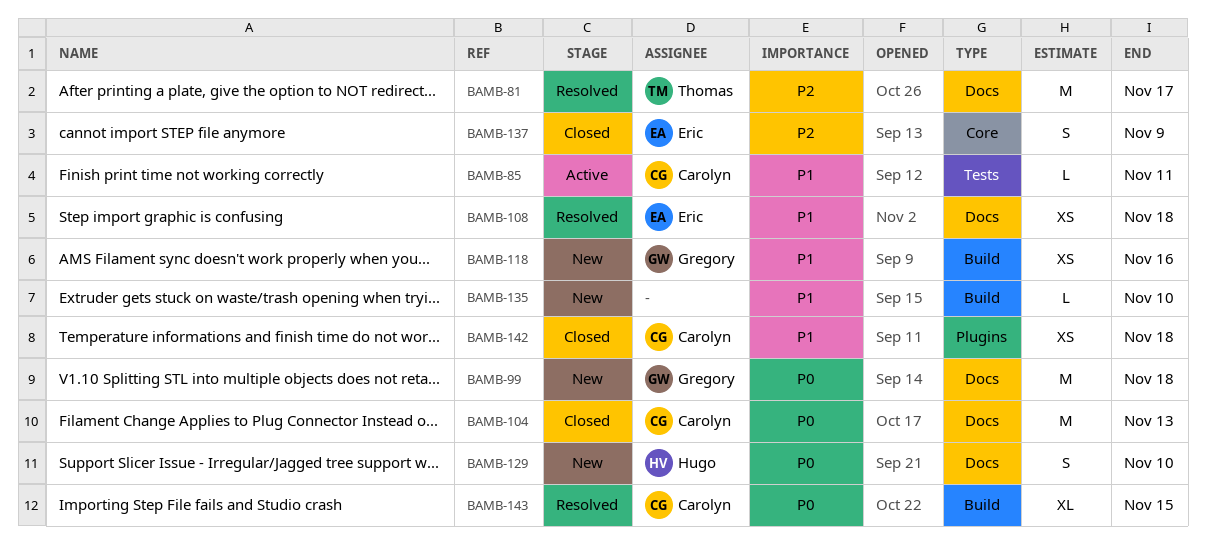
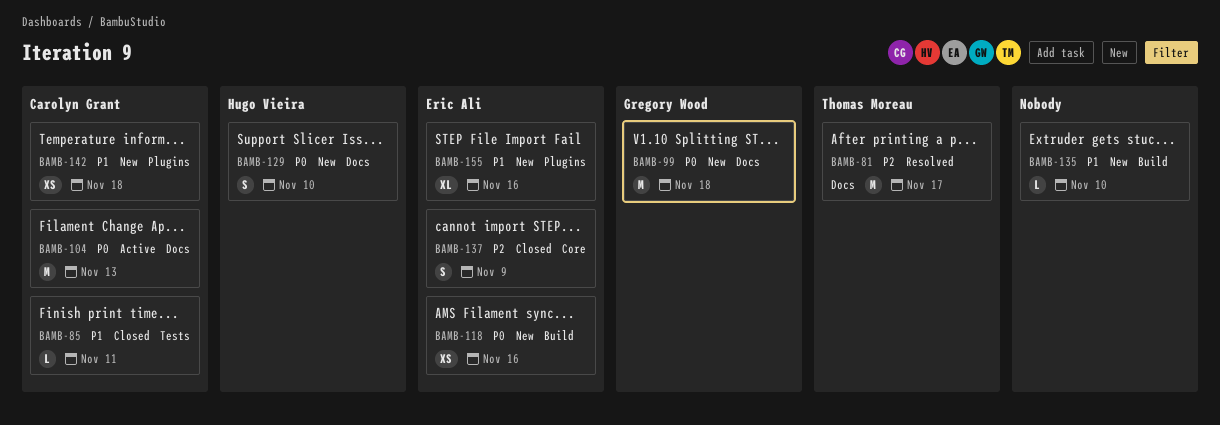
BAMB-85, status: Active -> Closed
BAMB-104, status: Closed -> Active
BAMB-108: present -> none
BAMB-118, owner: Gregory Wood -> Eric Ali
BAMB-118, priority: P1 -> P0
BAMB-142, status: Closed -> New
BAMB-143: present -> none
BAMB-155: none -> present

